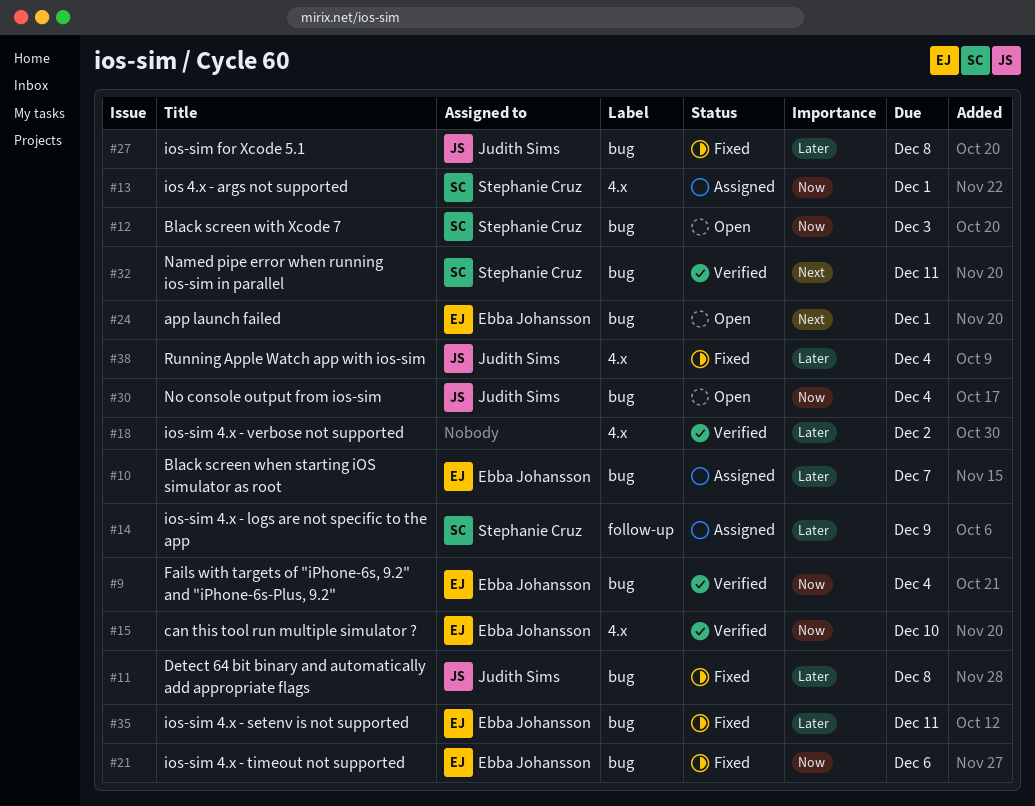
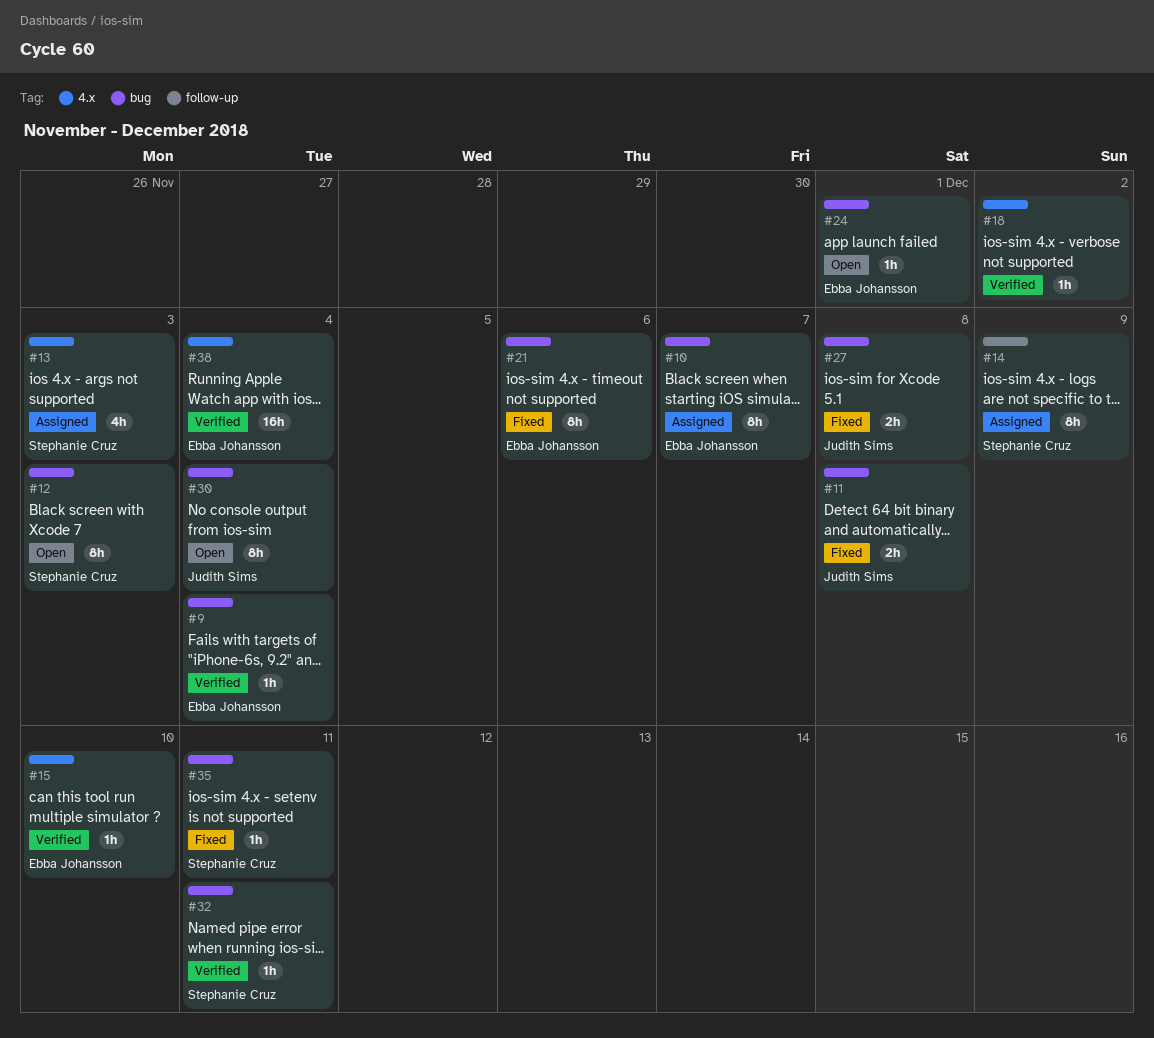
#13, due: Dec 1 -> Dec 3
#35, owner: Ebba Johansson -> Stephanie Cruz
#38, status: Fixed -> Verified
#38, owner: Judith Sims -> Ebba Johansson

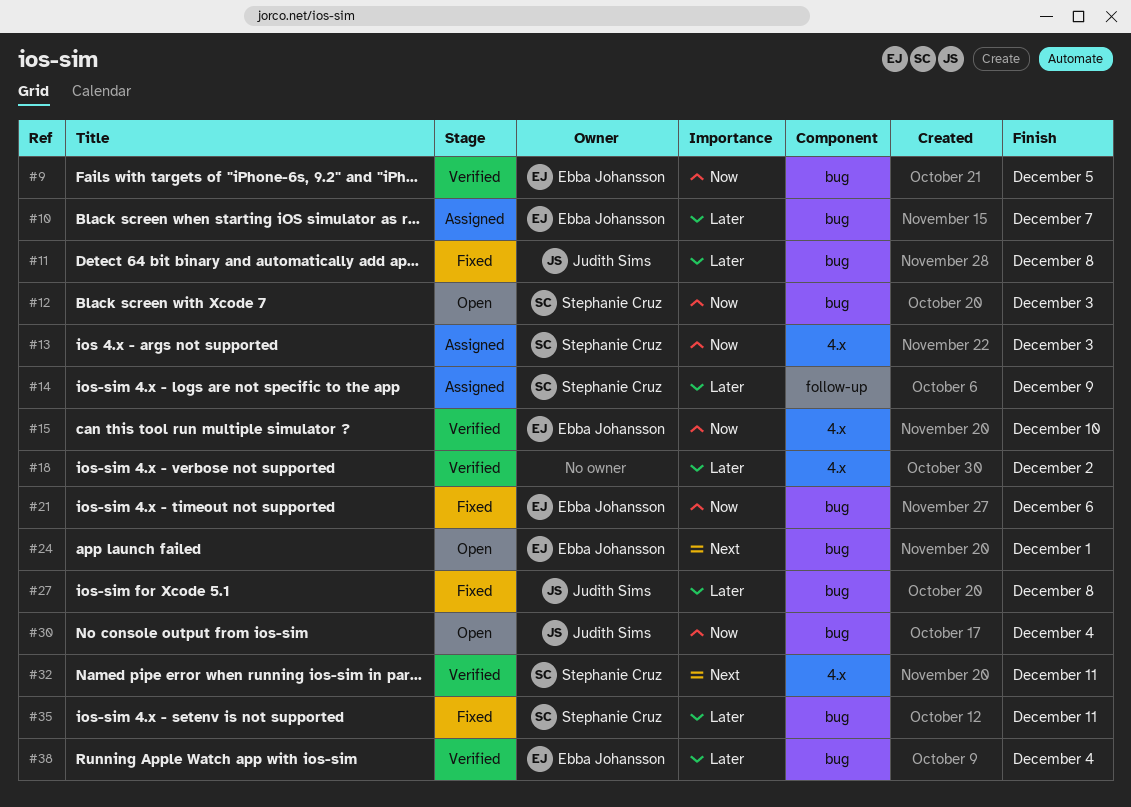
#9, due: Dec 4 -> Dec 5
#32, label: bug -> 4.x
#38, label: 4.x -> bug

